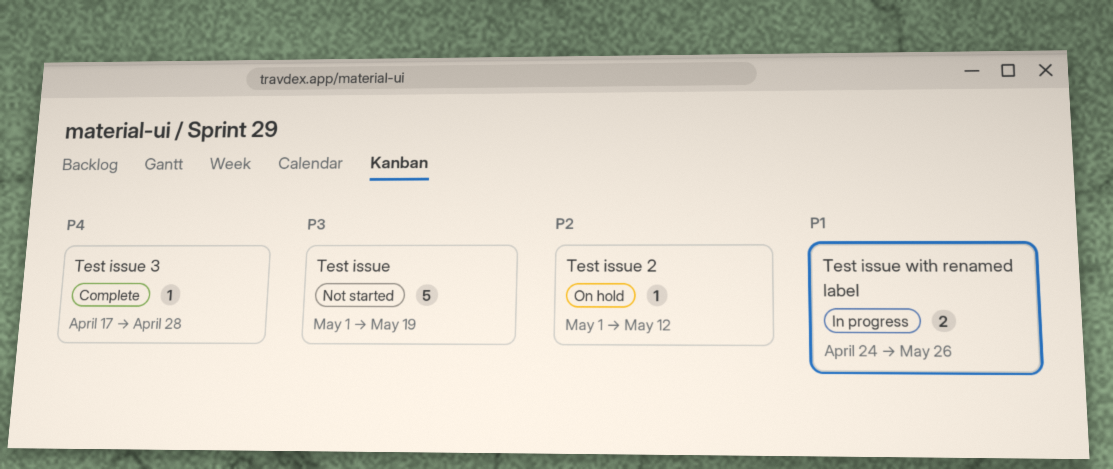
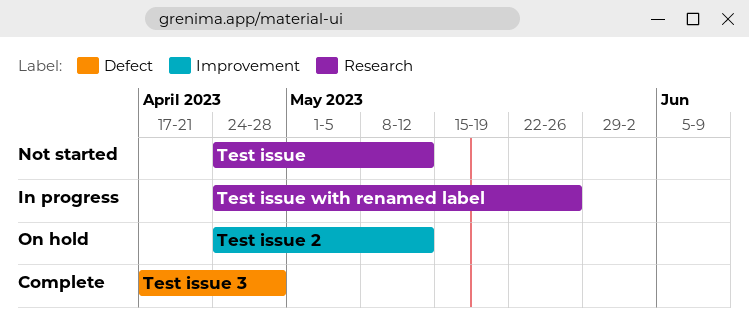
Test issue, start: May 1 -> Apr 24
Test issue, due: May 19 -> May 12
Test issue 2, start: May 1 -> Apr 24

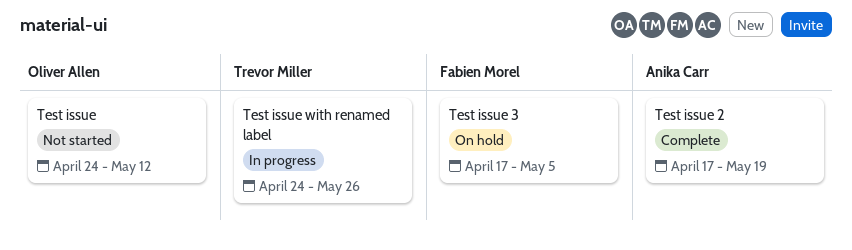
Test issue 2, status: On hold -> Complete
Test issue 2, start: Apr 24 -> Apr 17
Test issue 2, due: May 12 -> May 19
Test issue 3, status: Complete -> On hold
Test issue 3, due: Apr 28 -> May 5

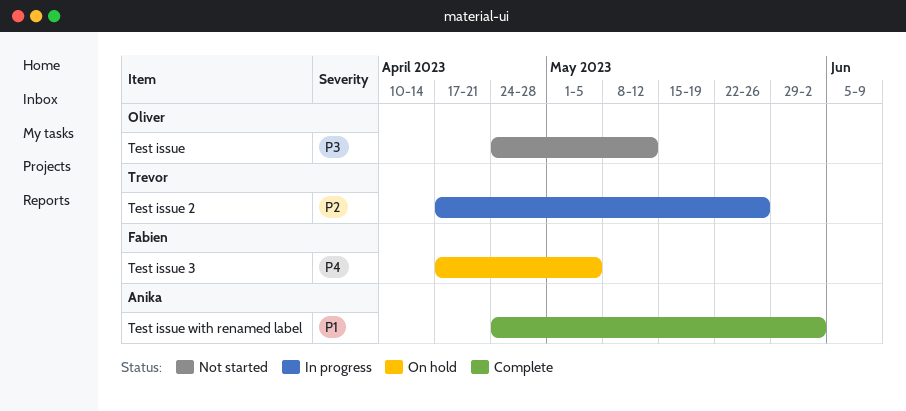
Test issue 2, status: Complete -> In progress
Test issue 2, owner: Anika Carr -> Trevor Miller
Test issue 2, due: May 19 -> May 26
Test issue with renamed label, status: In progress -> Complete
Test issue with renamed label, owner: Trevor Miller -> Anika Carr
Test issue with renamed label, due: May 26 -> Jun 2

